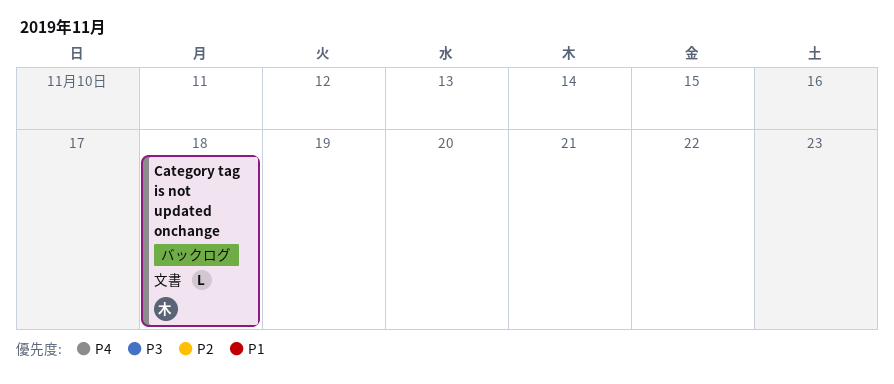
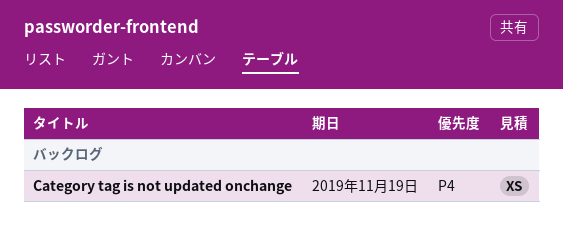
Category tag is not updated onchange, estimate: L -> XS
Category tag is not updated onchange, due: Nov 18 -> Nov 19

